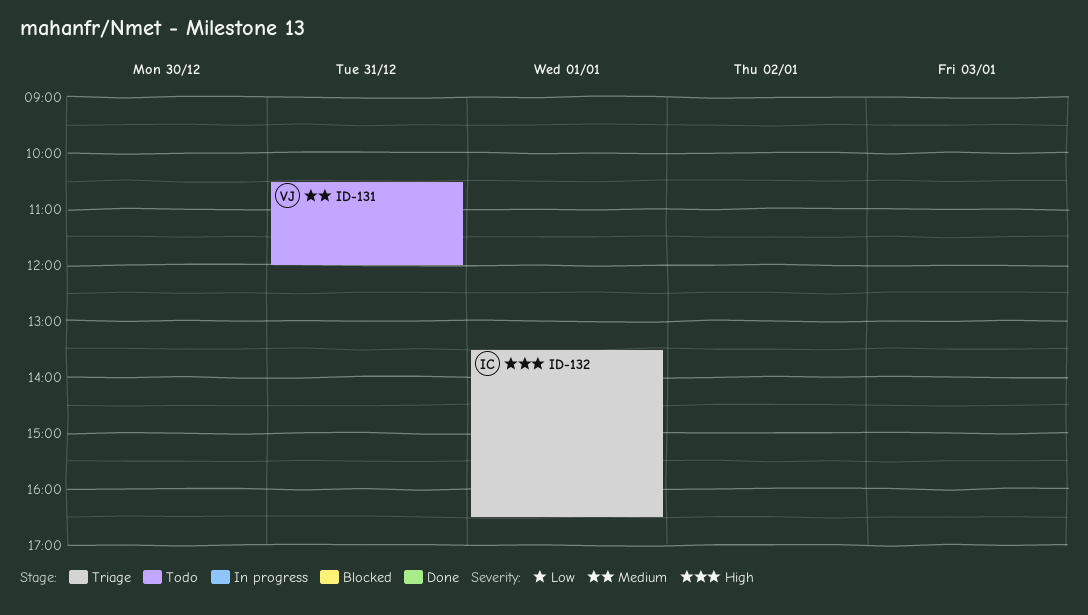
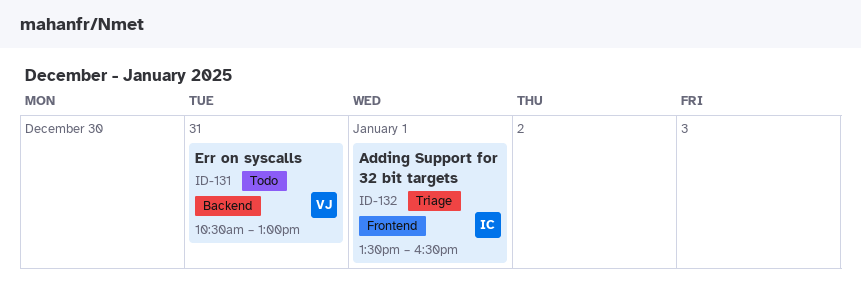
ID-131, ends: 12:00 -> 13:00

